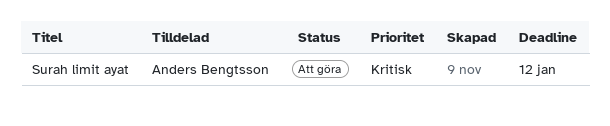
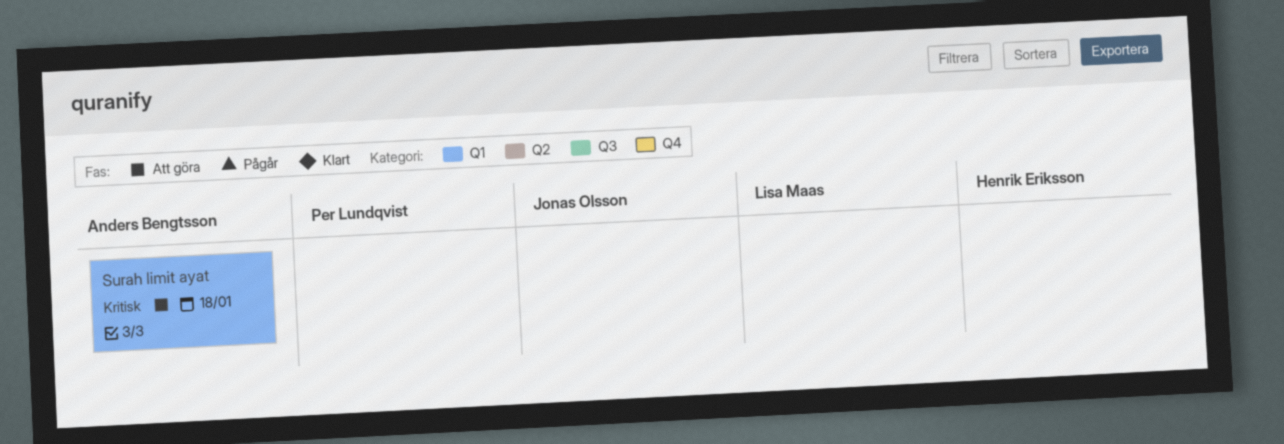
Surah limit ayat, due: Jan 12 -> Jan 18

